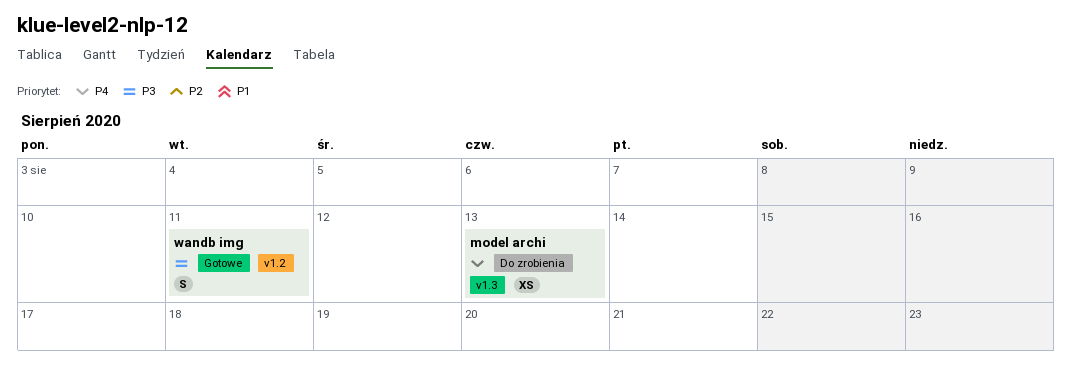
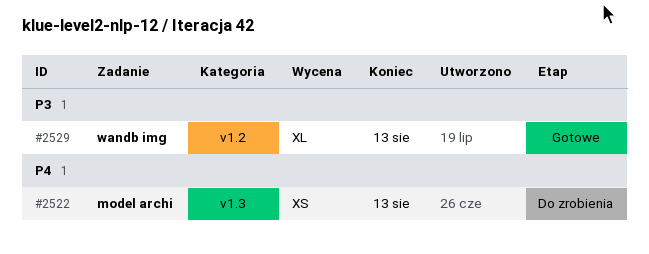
wandb img, estimate: S -> XL
wandb img, due: Aug 11 -> Aug 13

